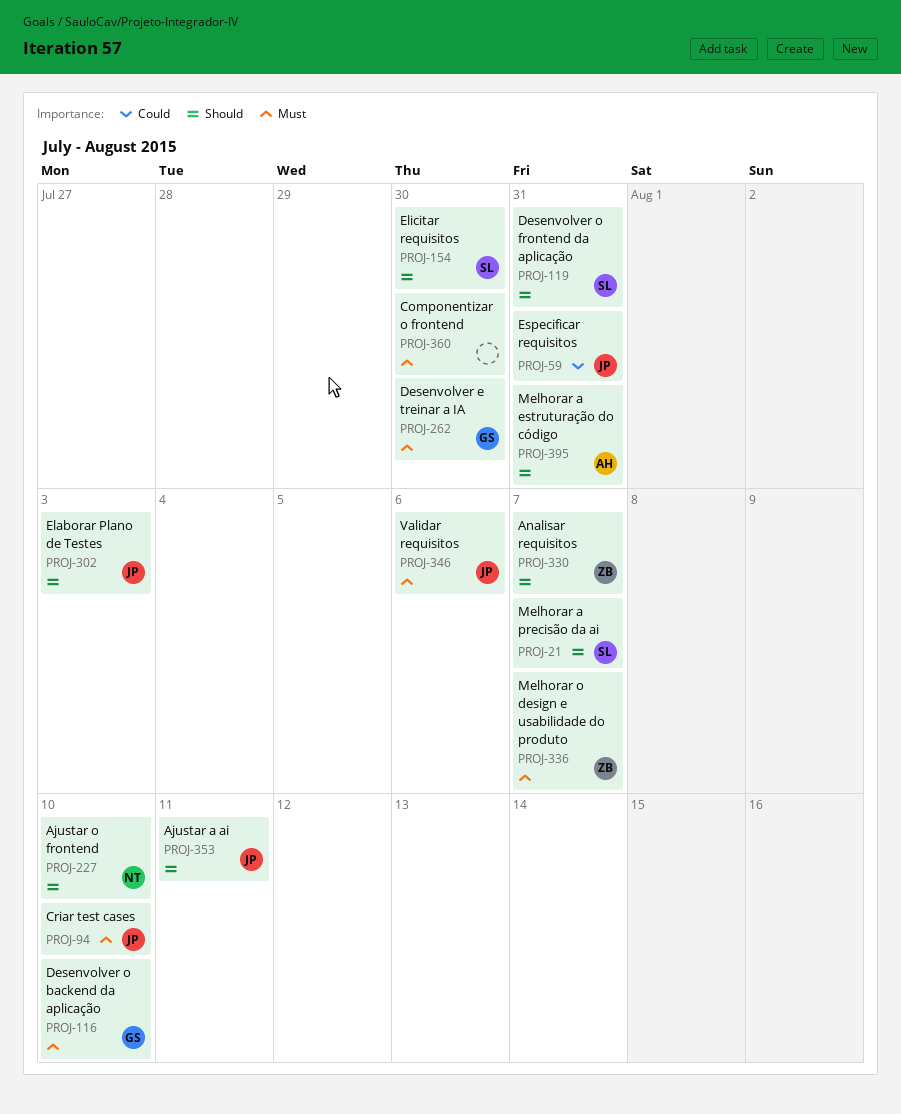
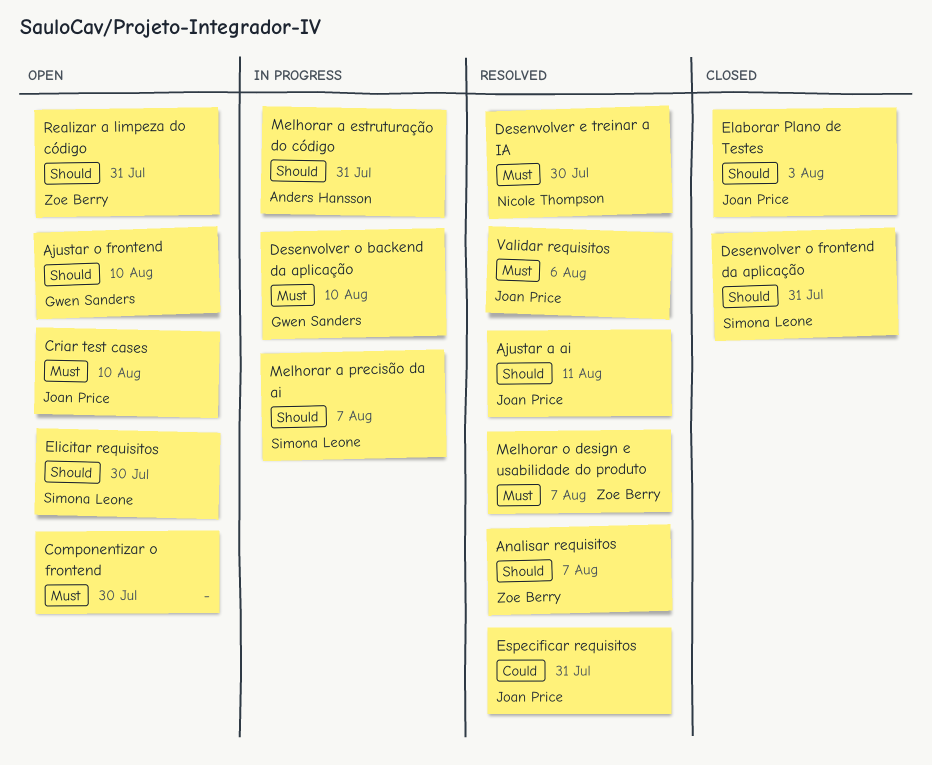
Ajustar o frontend, owner: Nicole Thompson -> Gwen Sanders
Desenvolver e treinar a IA, owner: Gwen Sanders -> Nicole Thompson
Realizar a limpeza do código: none -> present

